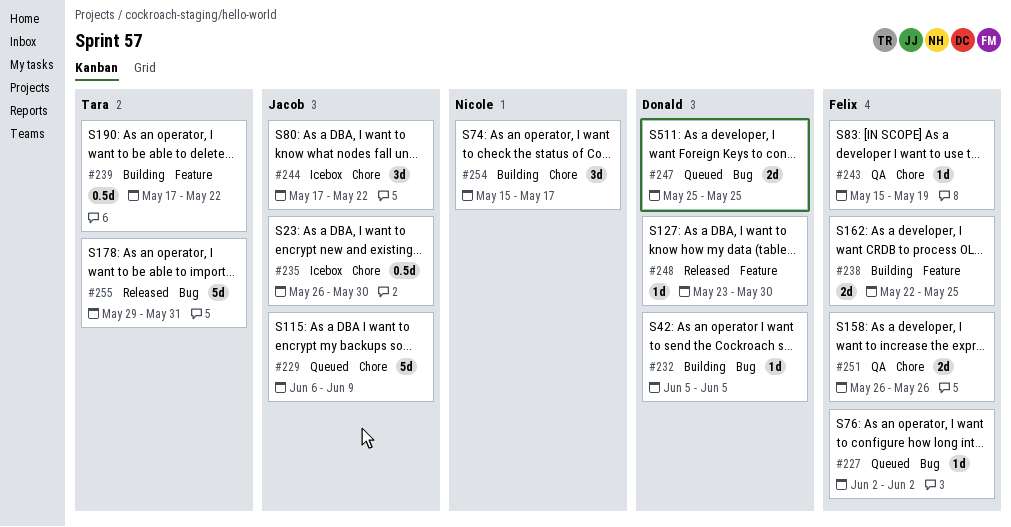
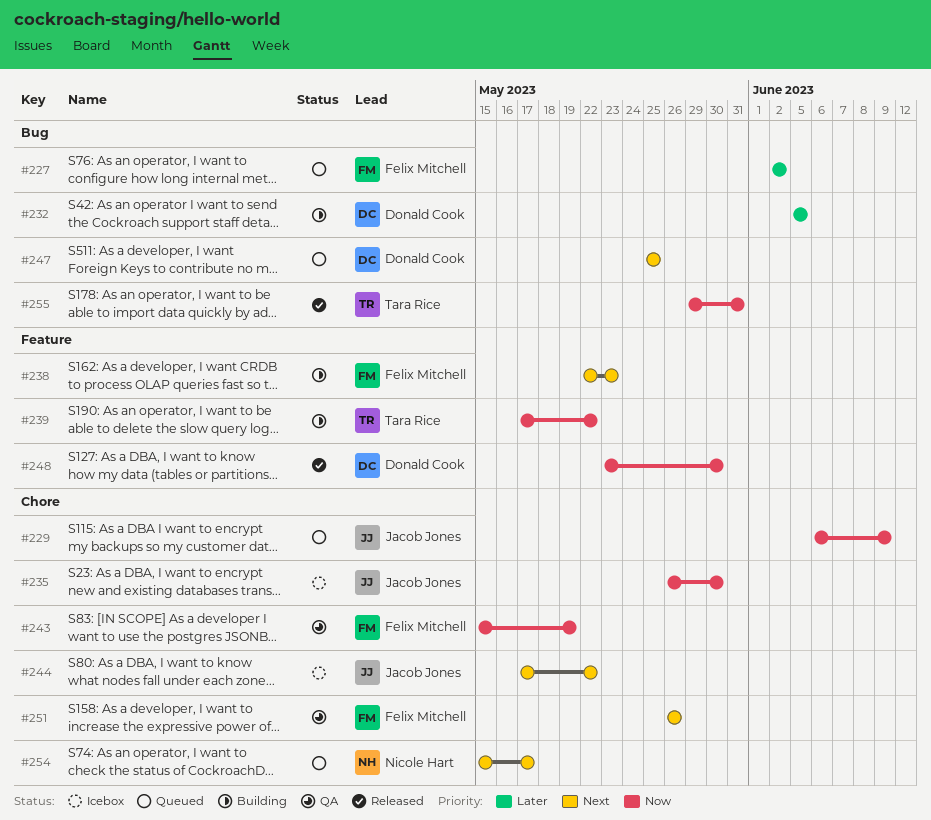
#238, due: May 25 -> May 23
#254, status: Building -> Queued

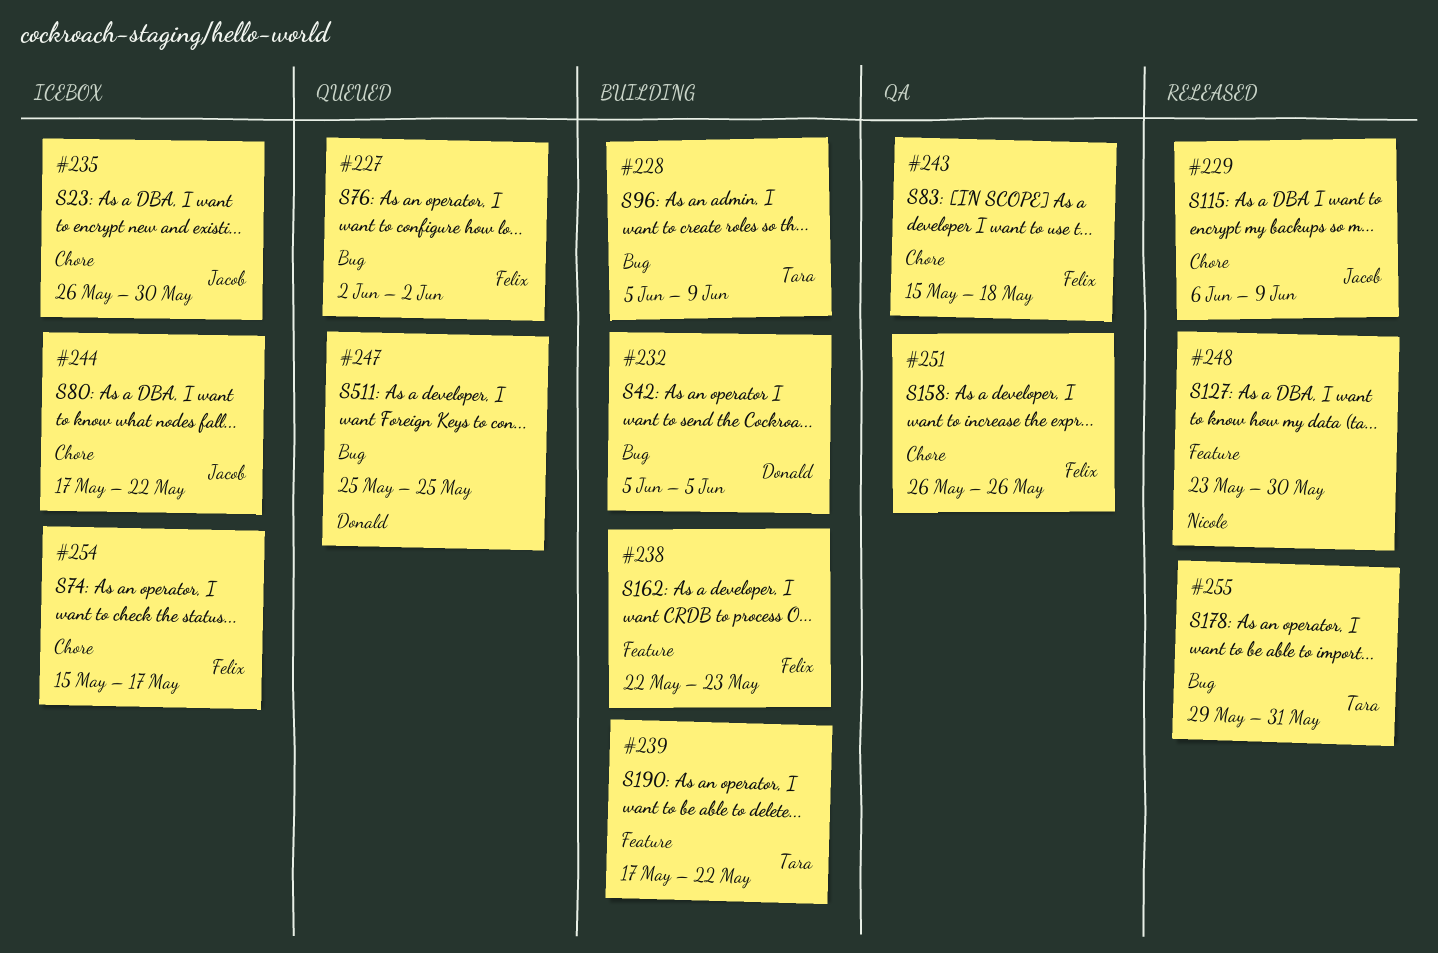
#228: none -> present
#229, status: Queued -> Released
#243, due: May 19 -> May 18
#248, owner: Donald Cook -> Nicole Hart
#254, status: Queued -> Icebox
#254, owner: Nicole Hart -> Felix Mitchell

